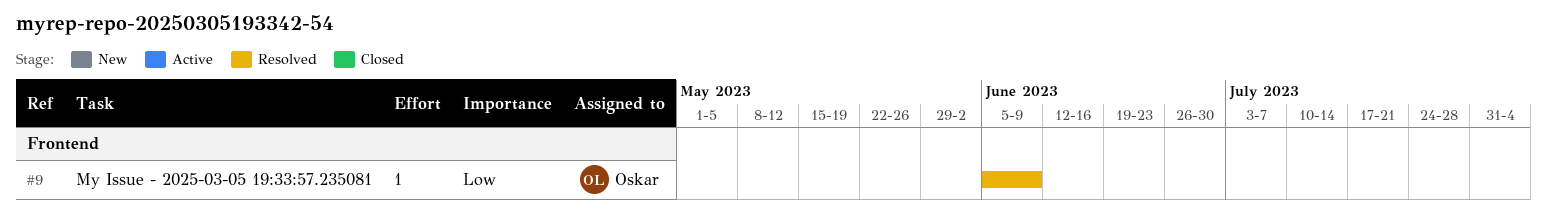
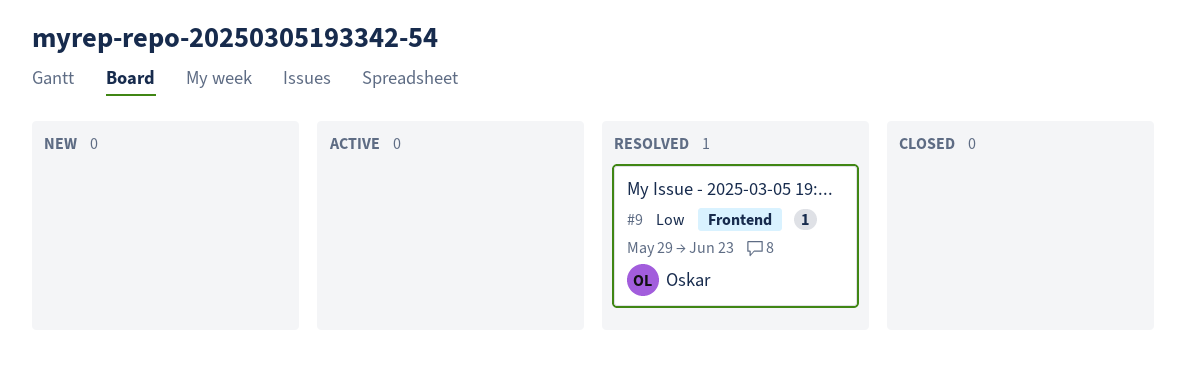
#9, start: Jun 5 -> May 29
#9, due: Jun 9 -> Jun 23

